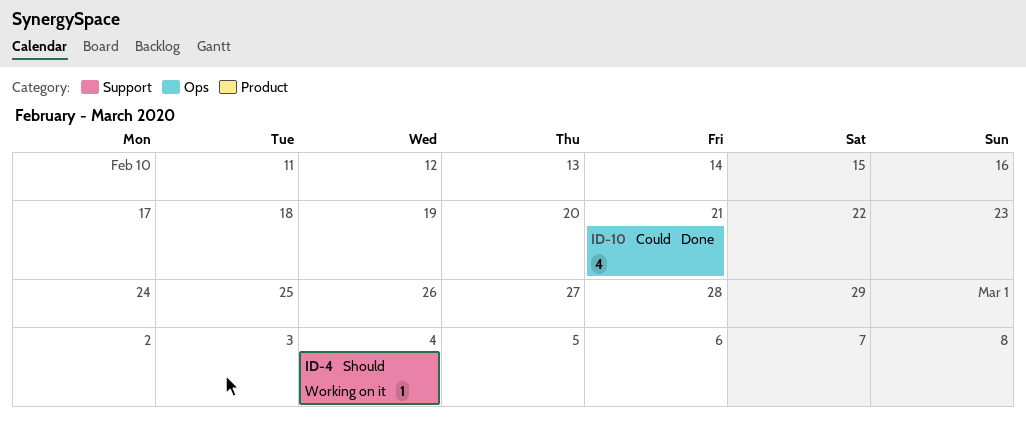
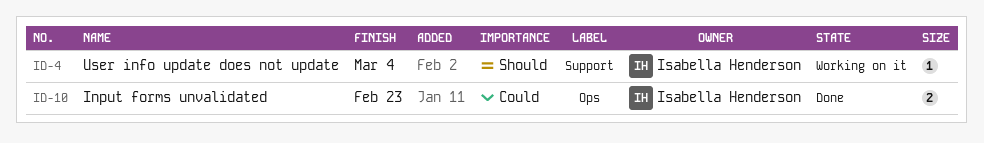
ID-10, estimate: 4 -> 2
ID-10, due: Feb 21 -> Feb 23

